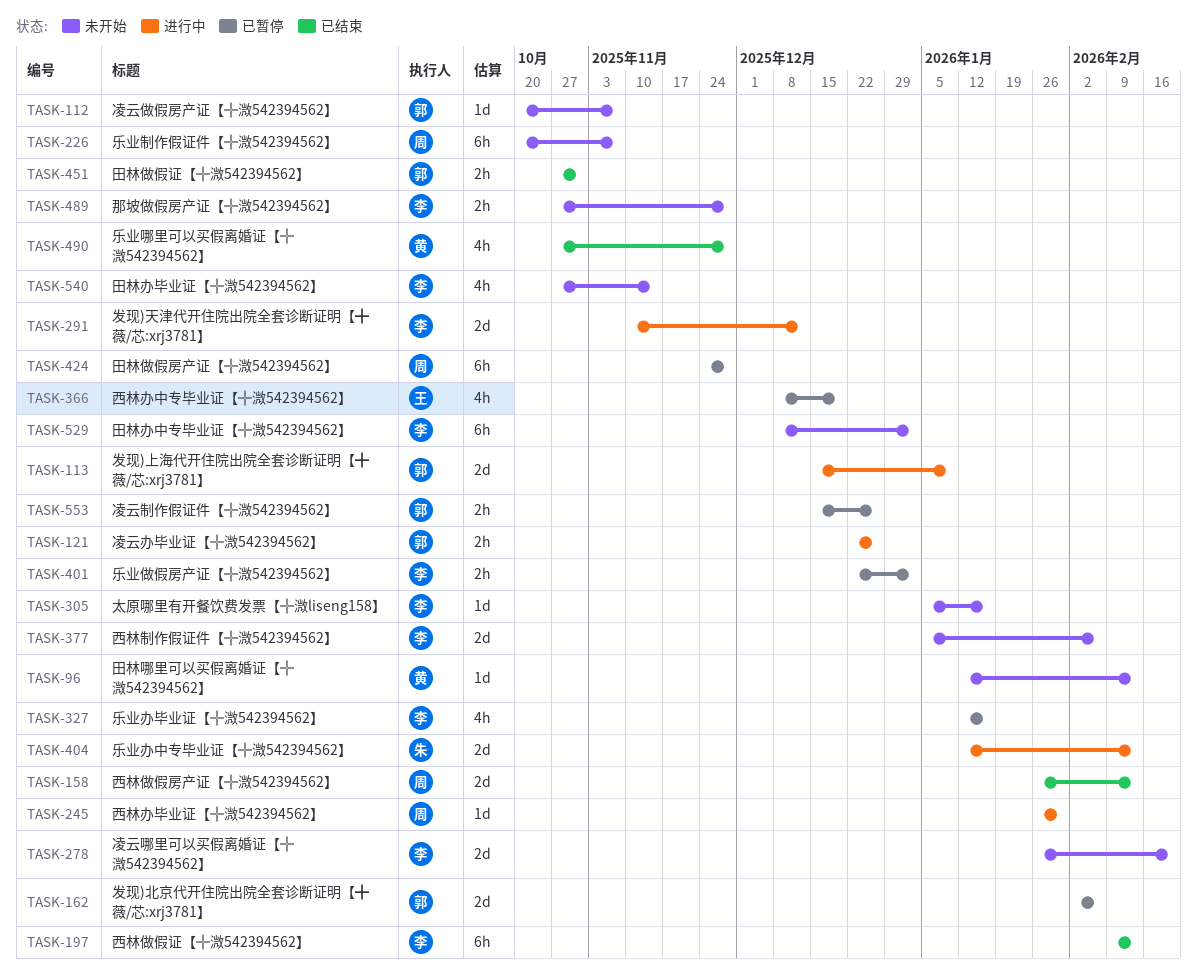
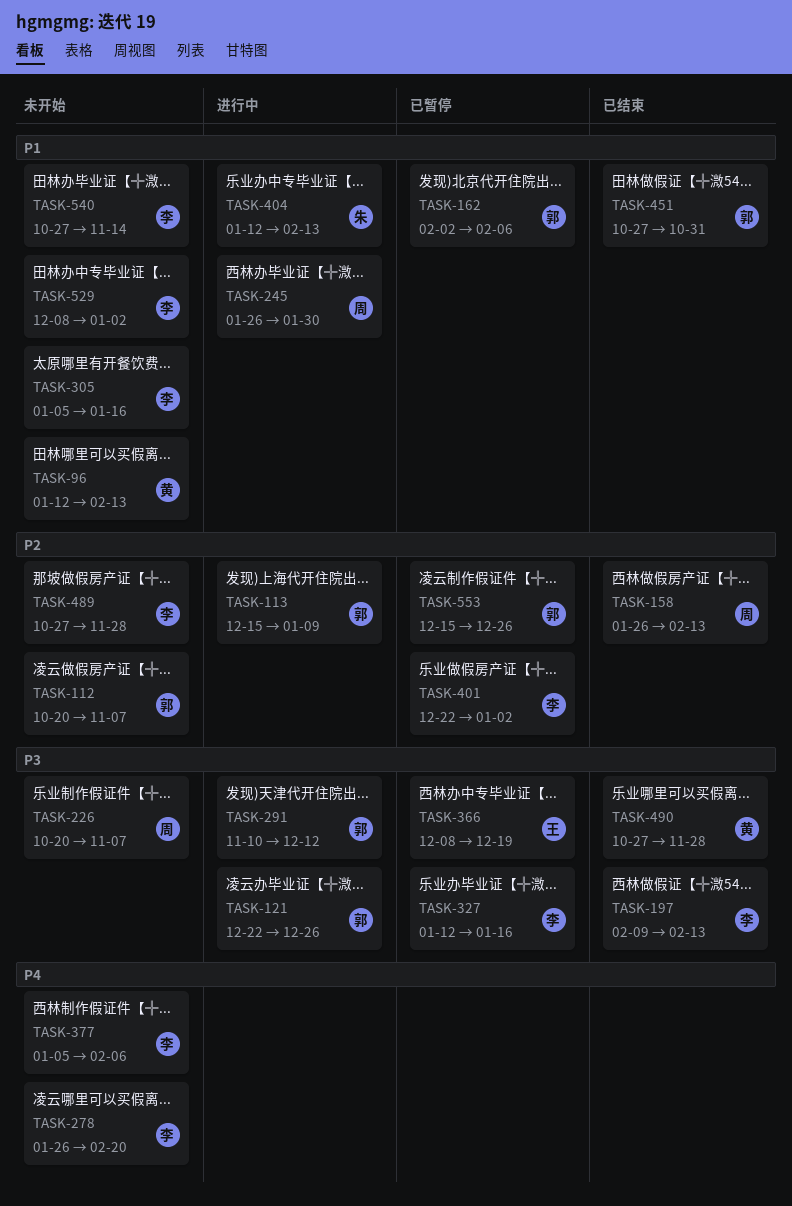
TASK-291, owner: 李 -> 郭
TASK-424: present -> none

